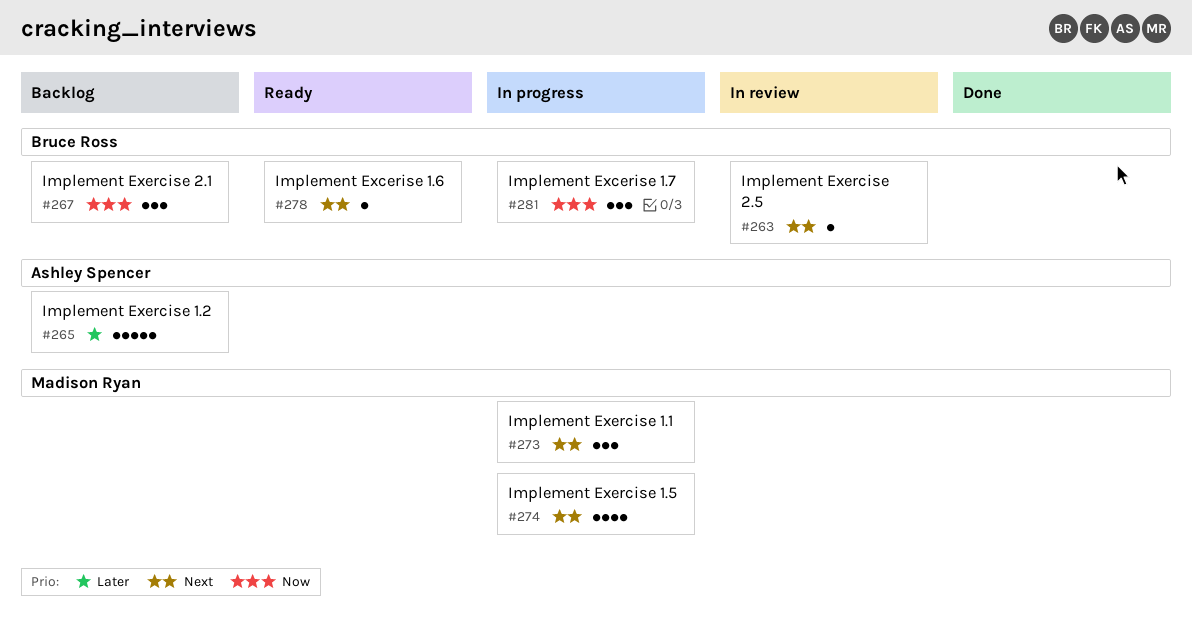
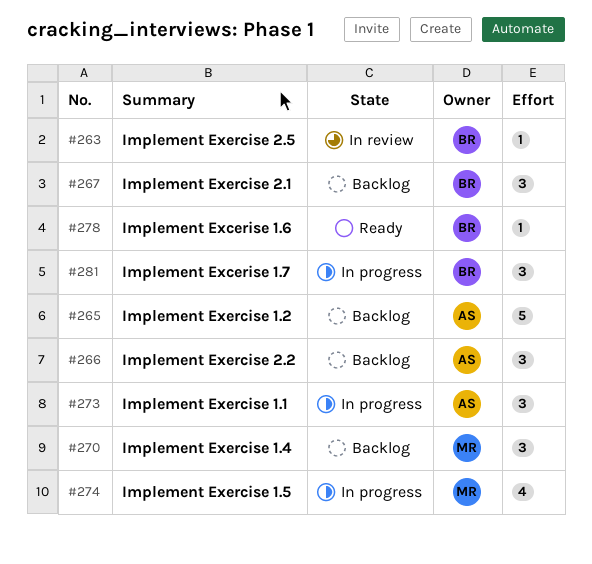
#266: none -> present
#270: none -> present
#273, owner: Madison Ryan -> Ashley Spencer

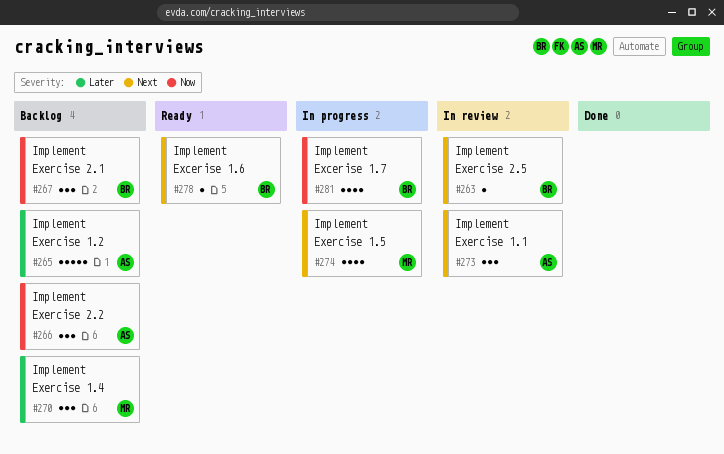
#273, status: In progress -> In review
#281, estimate: 3 -> 4

